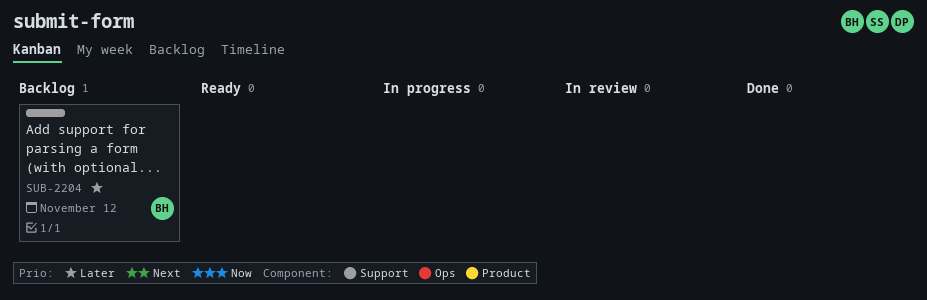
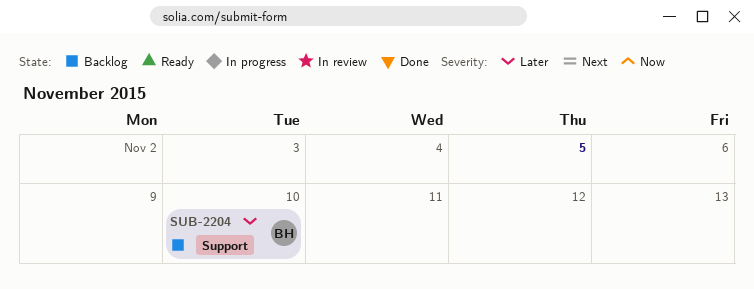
SUB-2204, due: Nov 12 -> Nov 10

